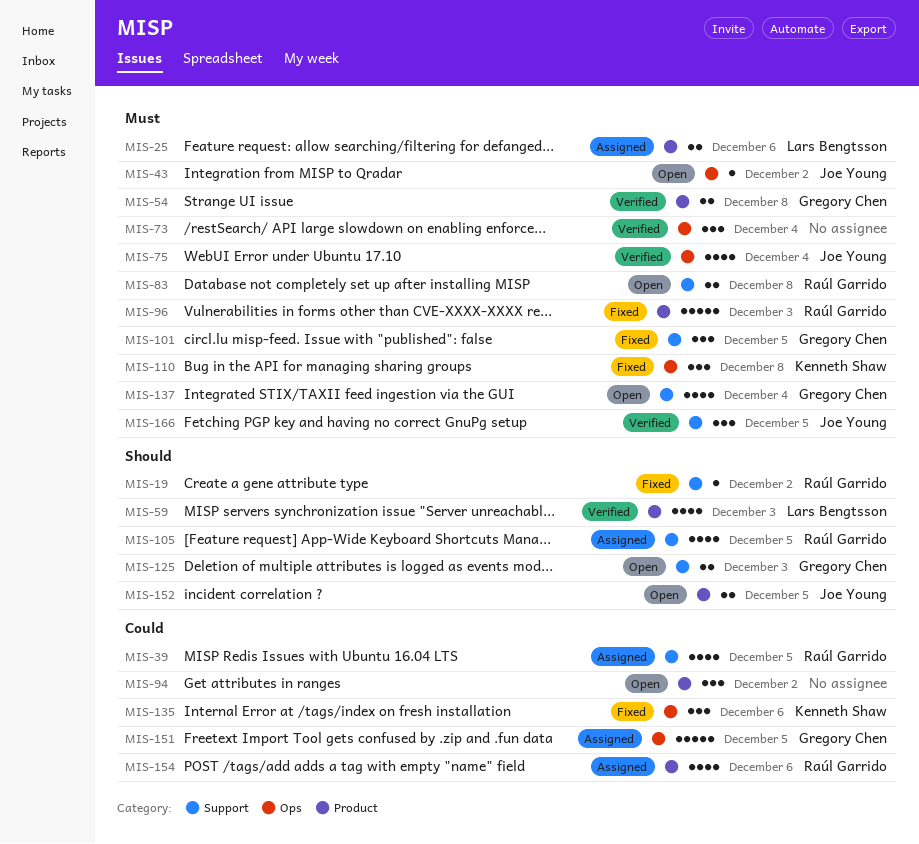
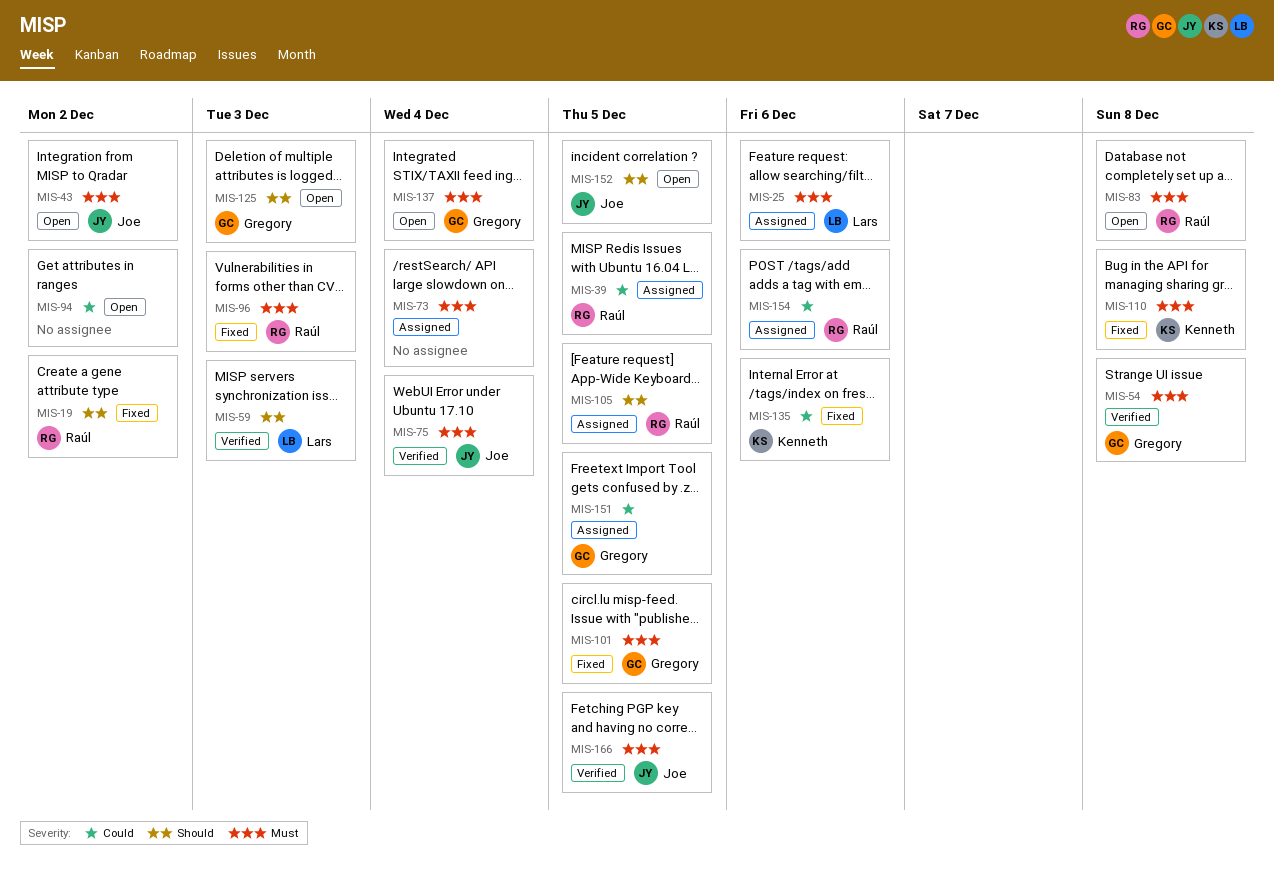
MIS-73, status: Verified -> Assigned

